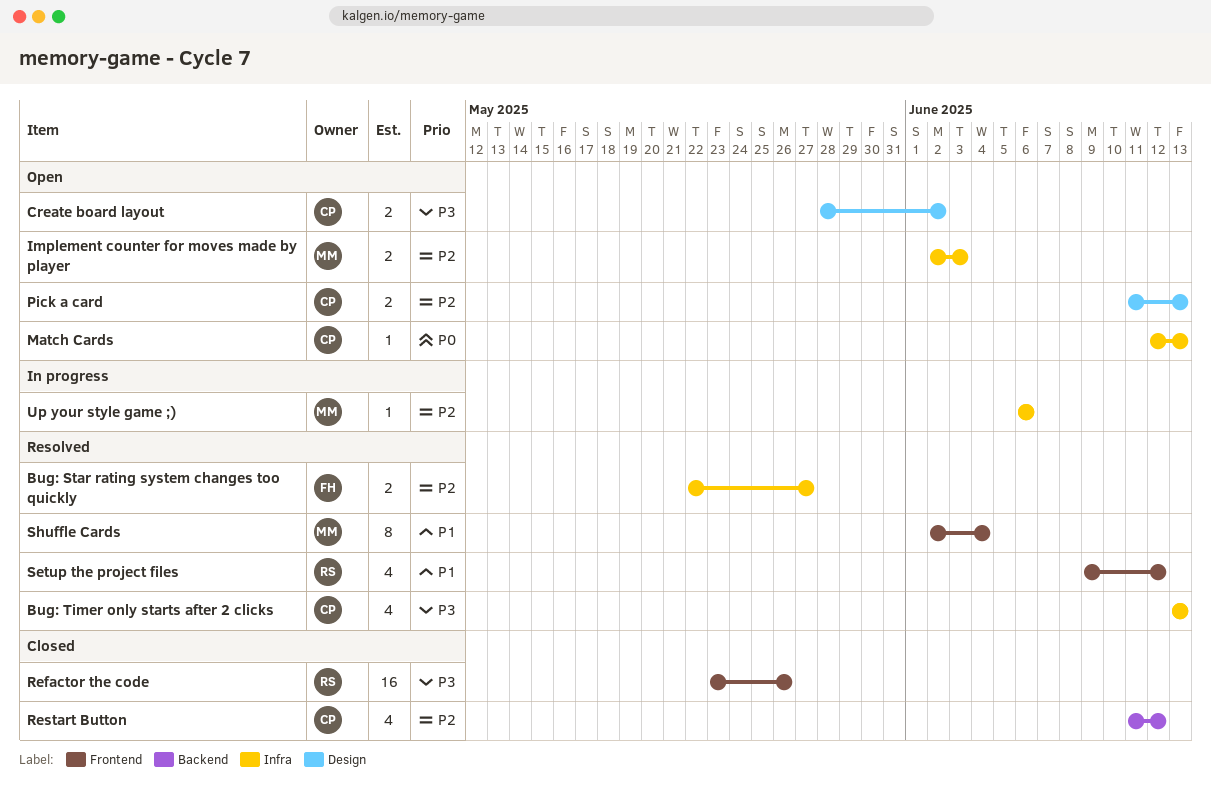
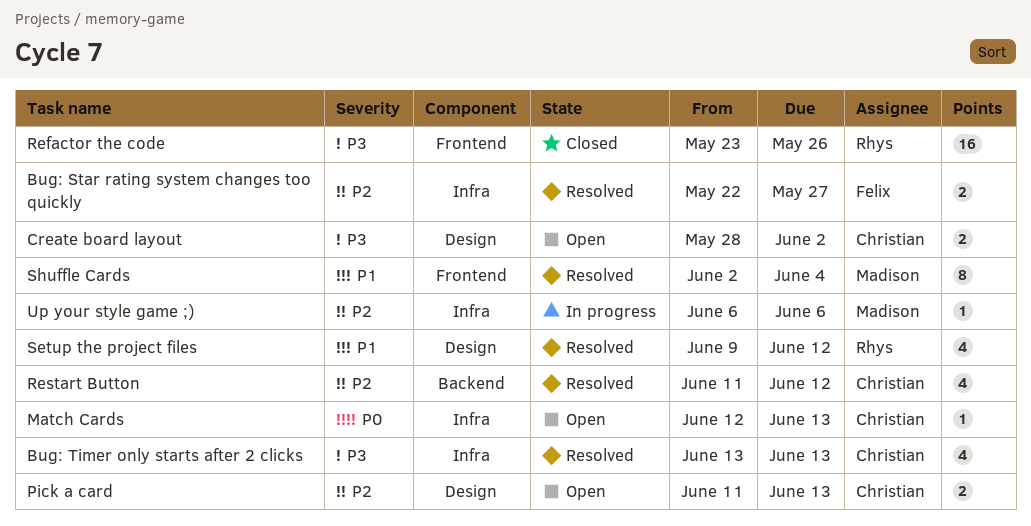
Implement counter for moves made by player: present -> none
Restart Button, status: Closed -> Resolved
Setup the project files, label: Frontend -> Design

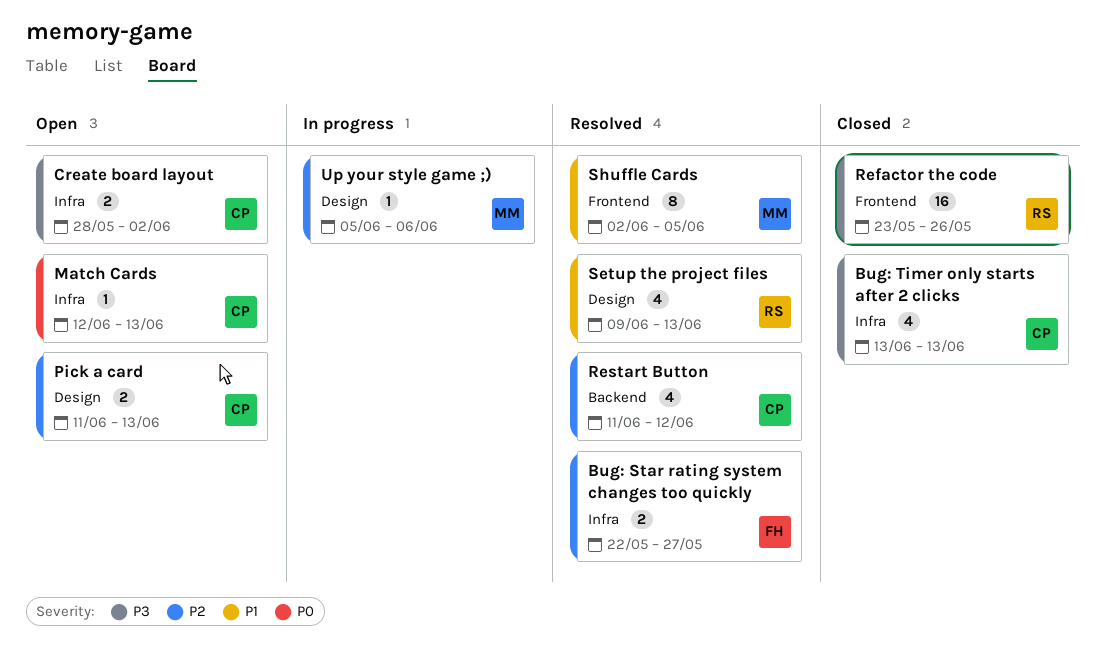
Bug: Timer only starts after 2 clicks, status: Resolved -> Closed
Create board layout, label: Design -> Infra
Setup the project files, due: Jun 12 -> Jun 13
Shuffle Cards, due: Jun 4 -> Jun 5
Up your style game ;), label: Infra -> Design
Up your style game ;), start: Jun 6 -> Jun 5

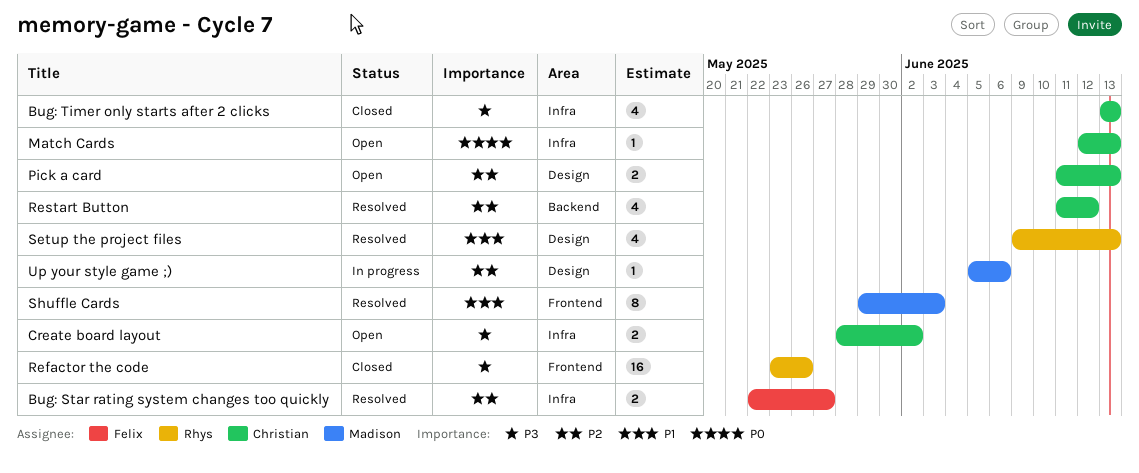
Shuffle Cards, start: Jun 2 -> May 29
Shuffle Cards, due: Jun 5 -> Jun 3

